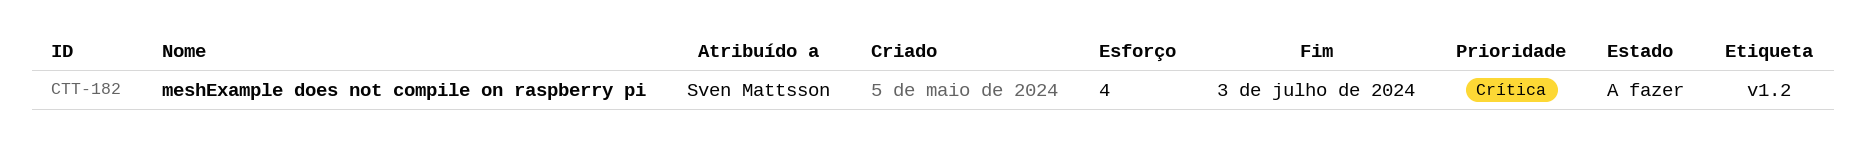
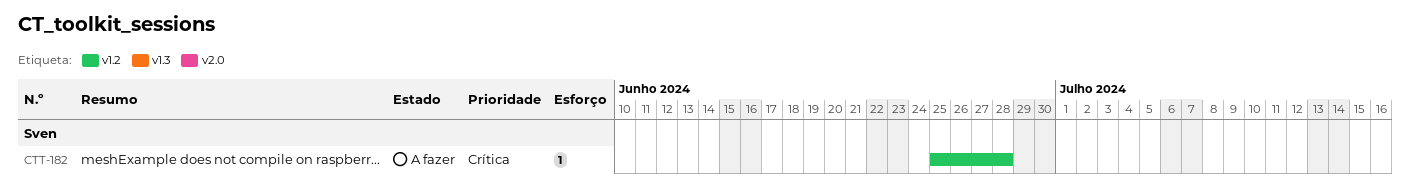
CTT-182, estimate: 4 -> 1
CTT-182, due: Jul 3 -> Jun 28

